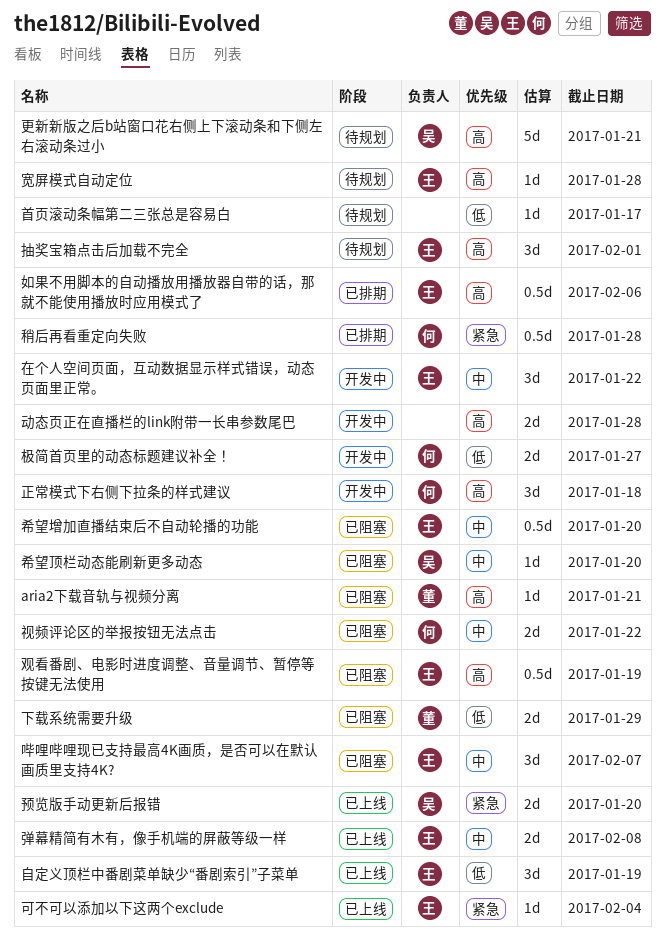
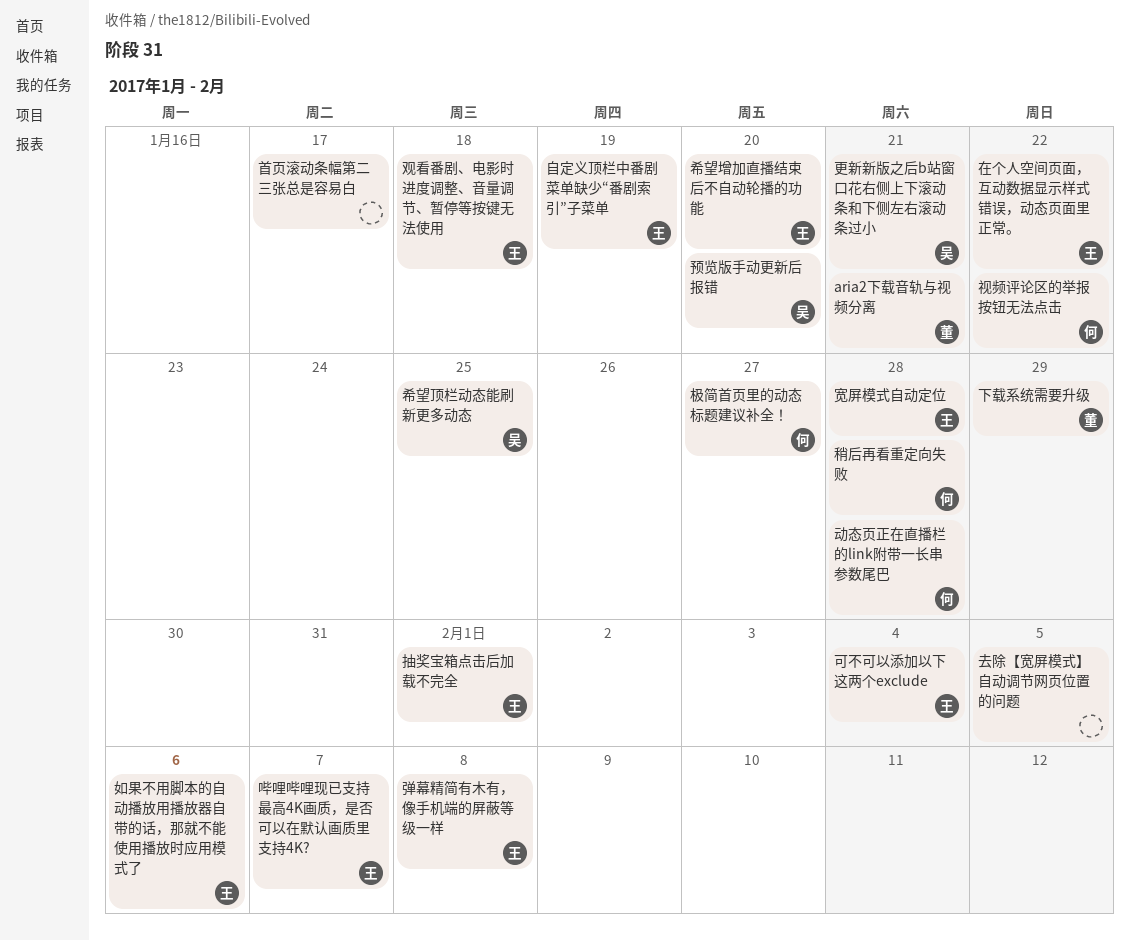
动态页正在直播栏的link附带一长串参数尾巴, owner: none -> 何
去除【宽屏模式】自动调节网页位置的问题: none -> present
希望顶栏动态能刷新更多动态, due: Jan 20 -> Jan 25
正常模式下右侧下拉条的样式建议: present -> none
观看番剧、电影时进度调整、音量调节、暂停等按键无法使用, due: Jan 19 -> Jan 18

